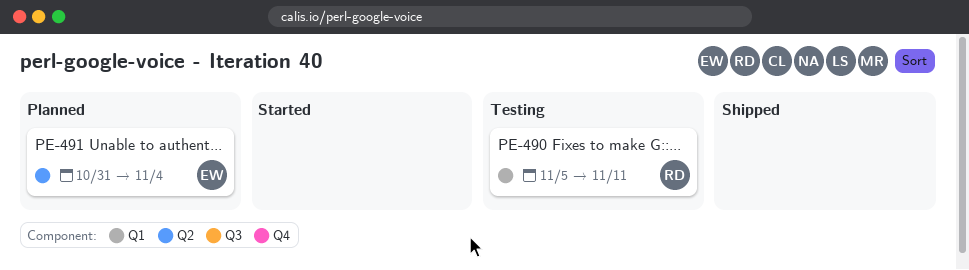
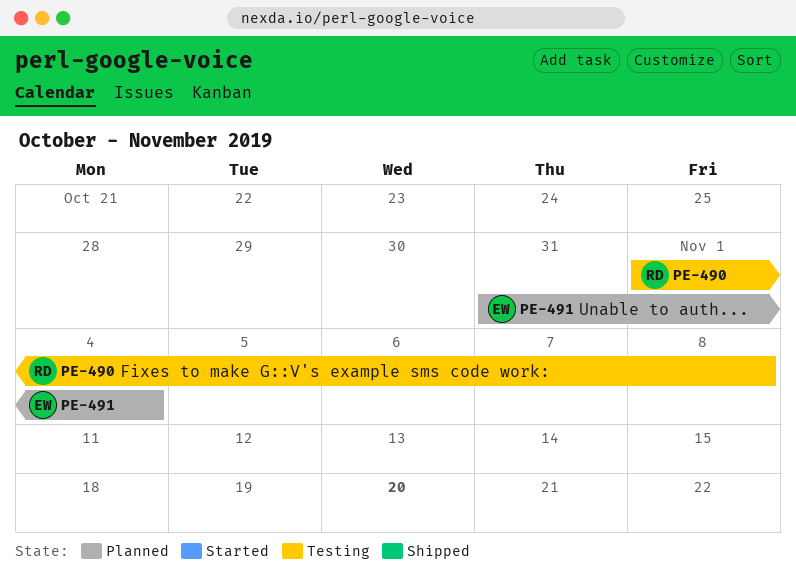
PE-490, start: Nov 5 -> Nov 1
PE-490, due: Nov 11 -> Nov 8

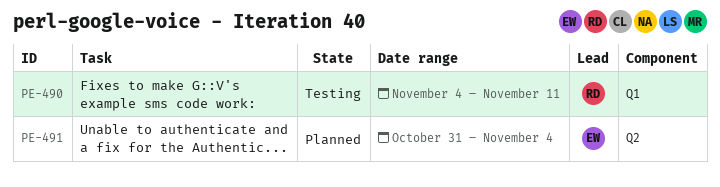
PE-490, start: Nov 1 -> Nov 4
PE-490, due: Nov 8 -> Nov 11

